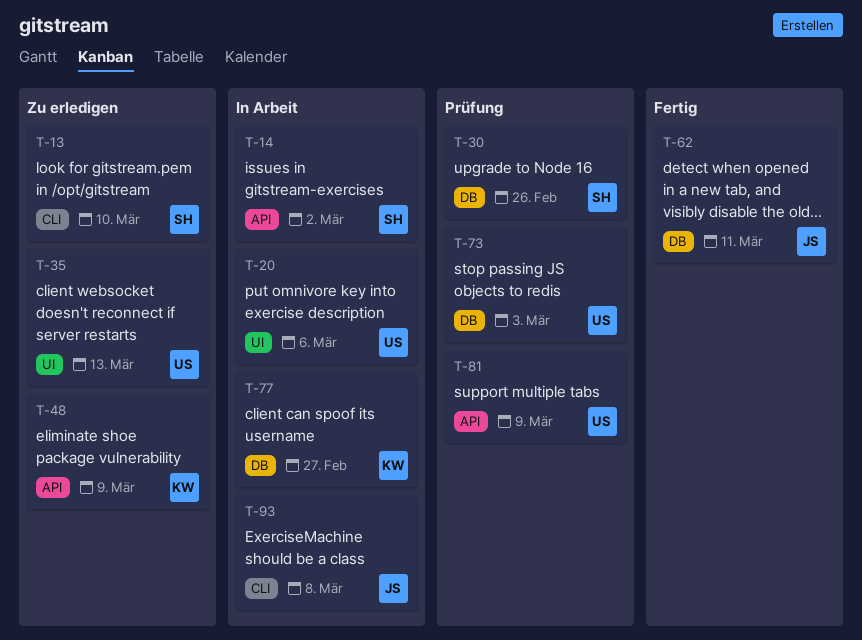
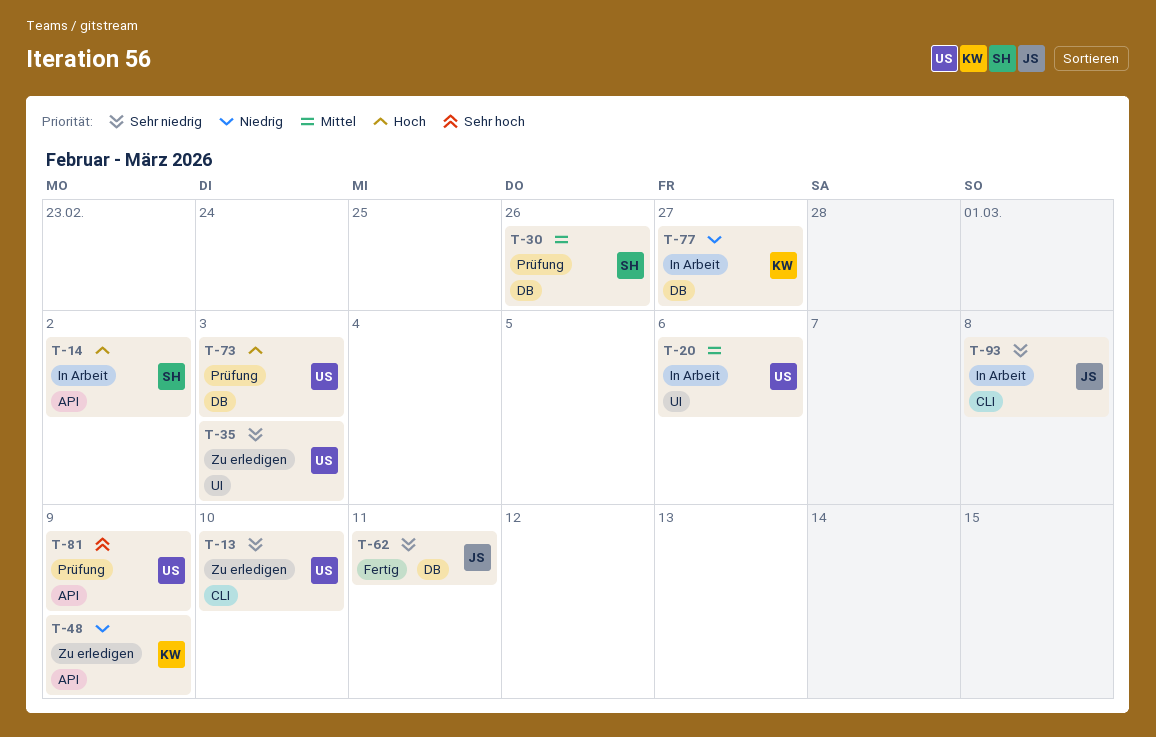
T-13, owner: SH -> US
T-35, due: Mar 13 -> Mar 3

